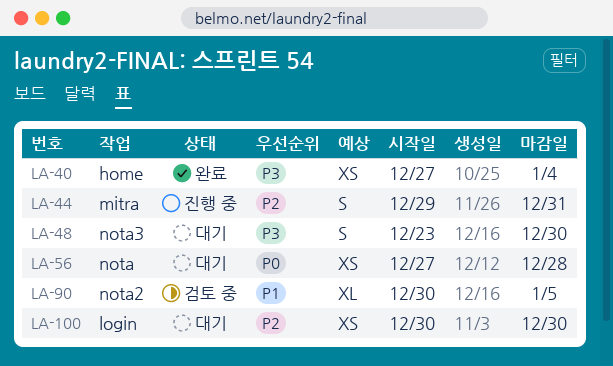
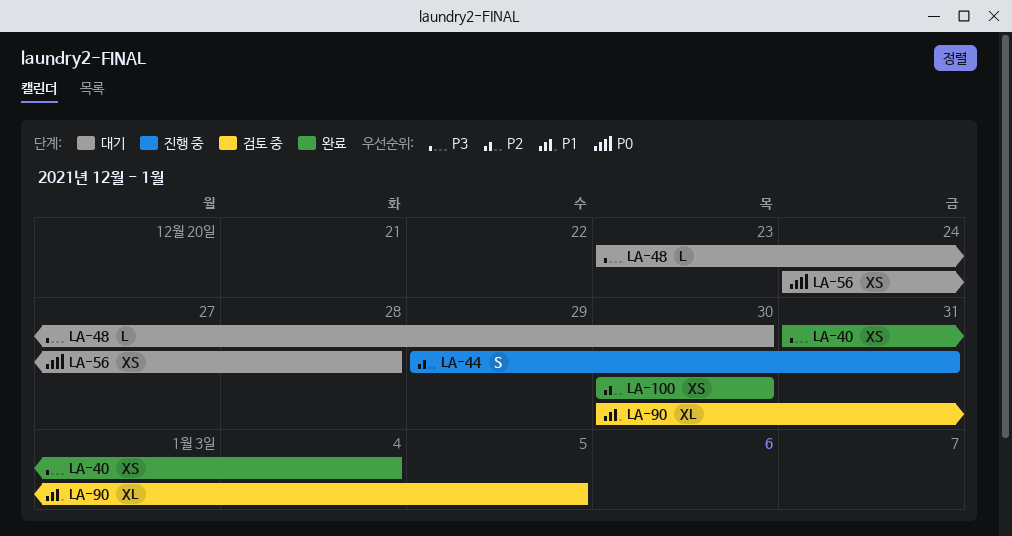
LA-40, start: Dec 27 -> Dec 31
LA-48, estimate: S -> L
LA-56, start: Dec 27 -> Dec 24
LA-100, status: 대기 -> 완료

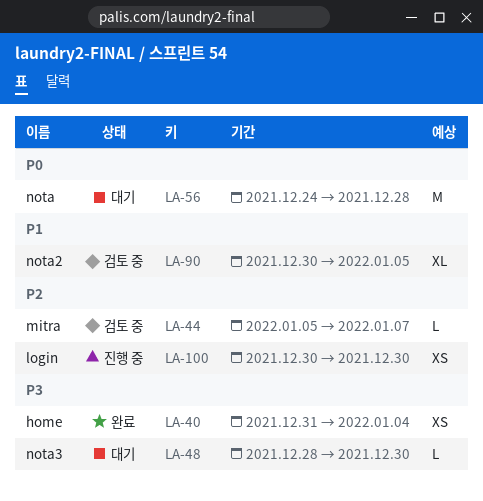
LA-44, status: 진행 중 -> 검토 중
LA-44, estimate: S -> L
LA-44, start: Dec 29 -> Jan 5
LA-44, due: Dec 31 -> Jan 7
LA-48, start: Dec 23 -> Dec 28
LA-56, estimate: XS -> M
LA-100, status: 완료 -> 진행 중

